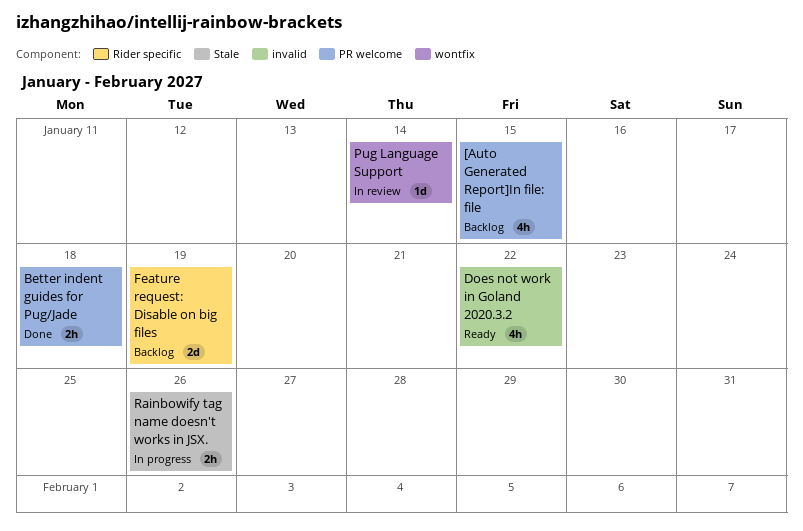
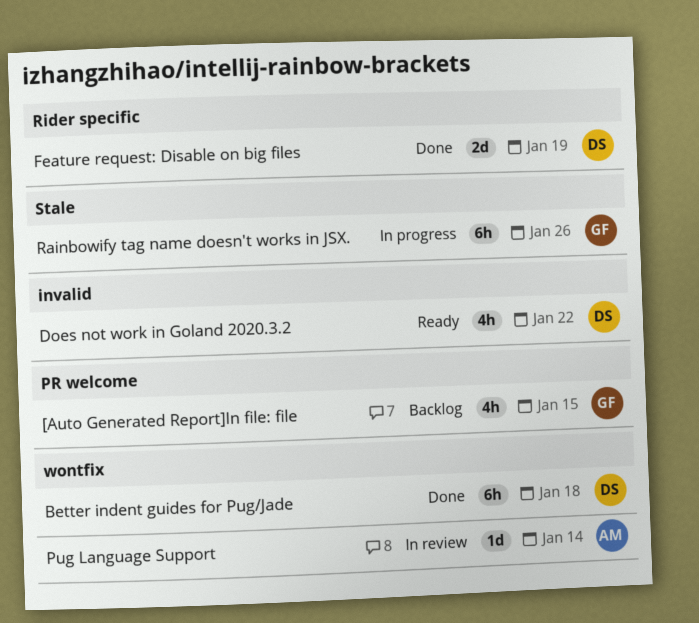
Better indent guides for Pug/Jade, label: PR welcome -> wontfix
Better indent guides for Pug/Jade, estimate: 2h -> 6h
Feature request: Disable on big files, status: Backlog -> Done
Rainbowify tag name doesn't works in JSX., estimate: 2h -> 6h

